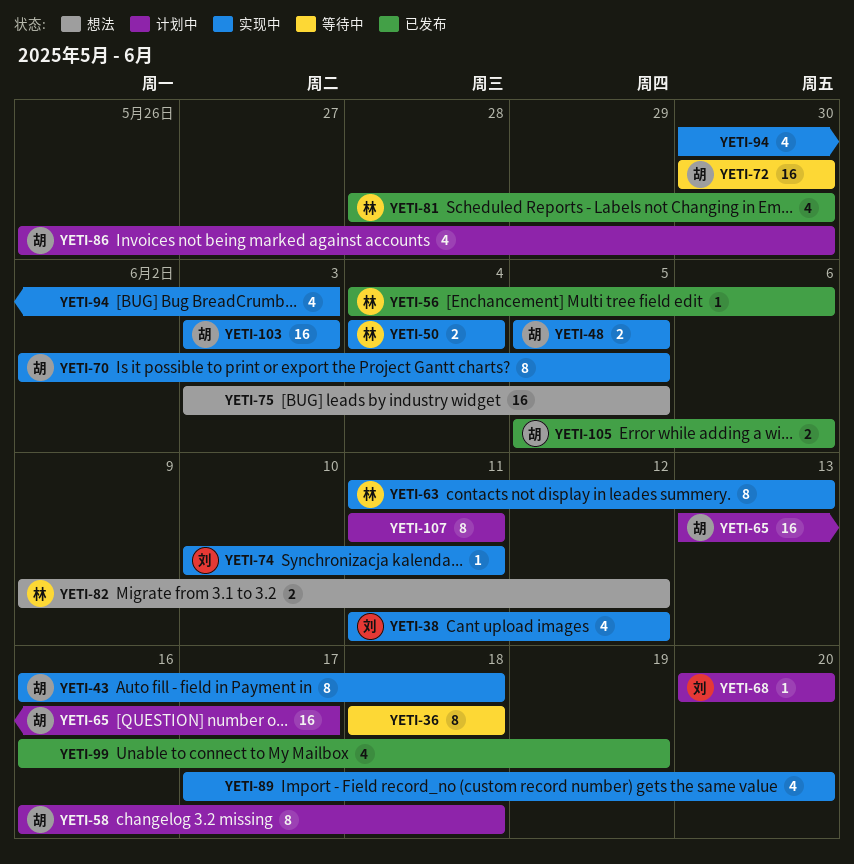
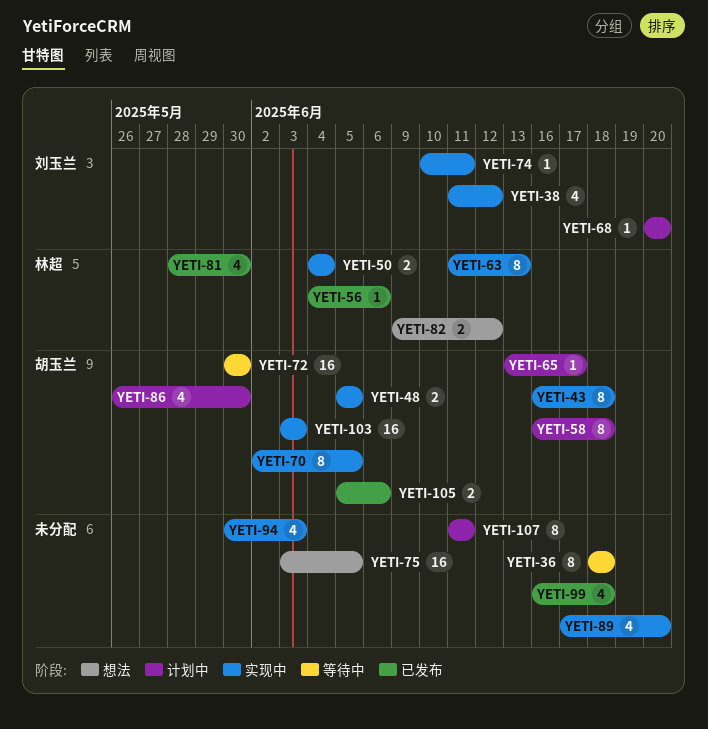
YETI-65, estimate: 16 -> 1
YETI-99, due: Jun 19 -> Jun 18

